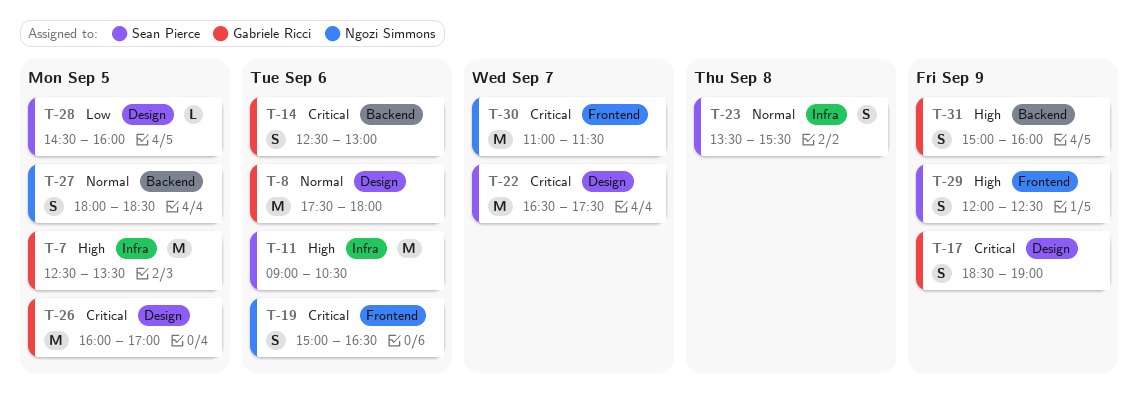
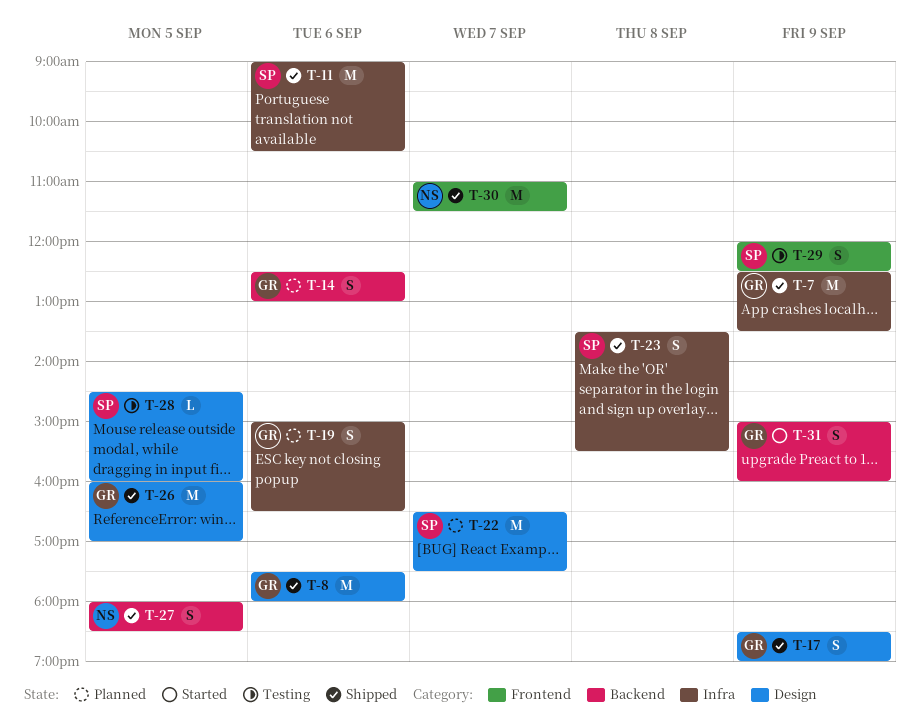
T-7, day: Sep 5 -> Sep 9
T-19, owner: Ngozi Simmons -> Gabriele Ricci
T-19, label: Frontend -> Infra

